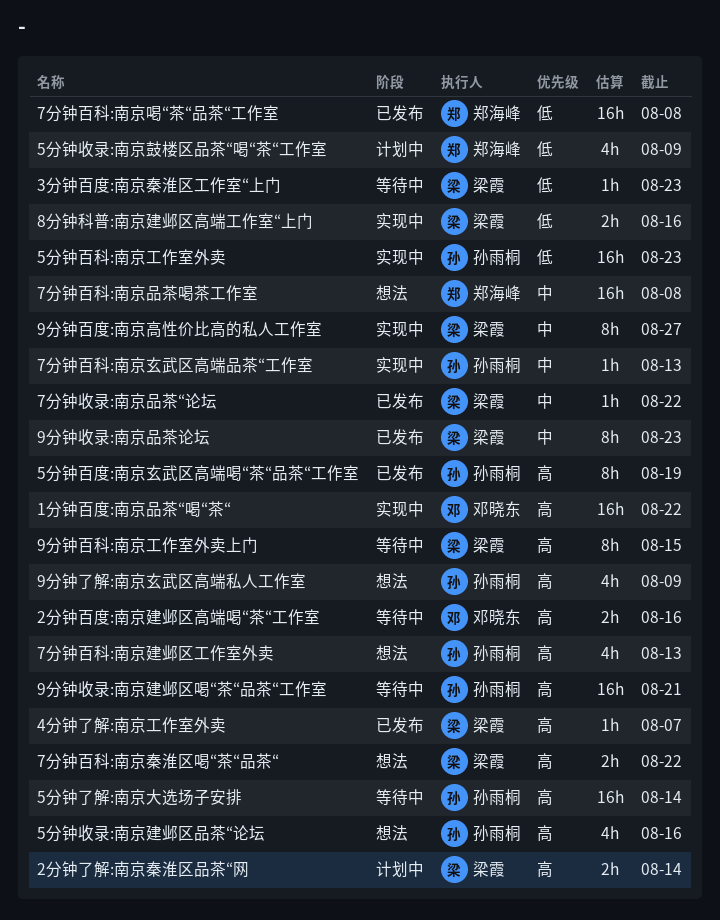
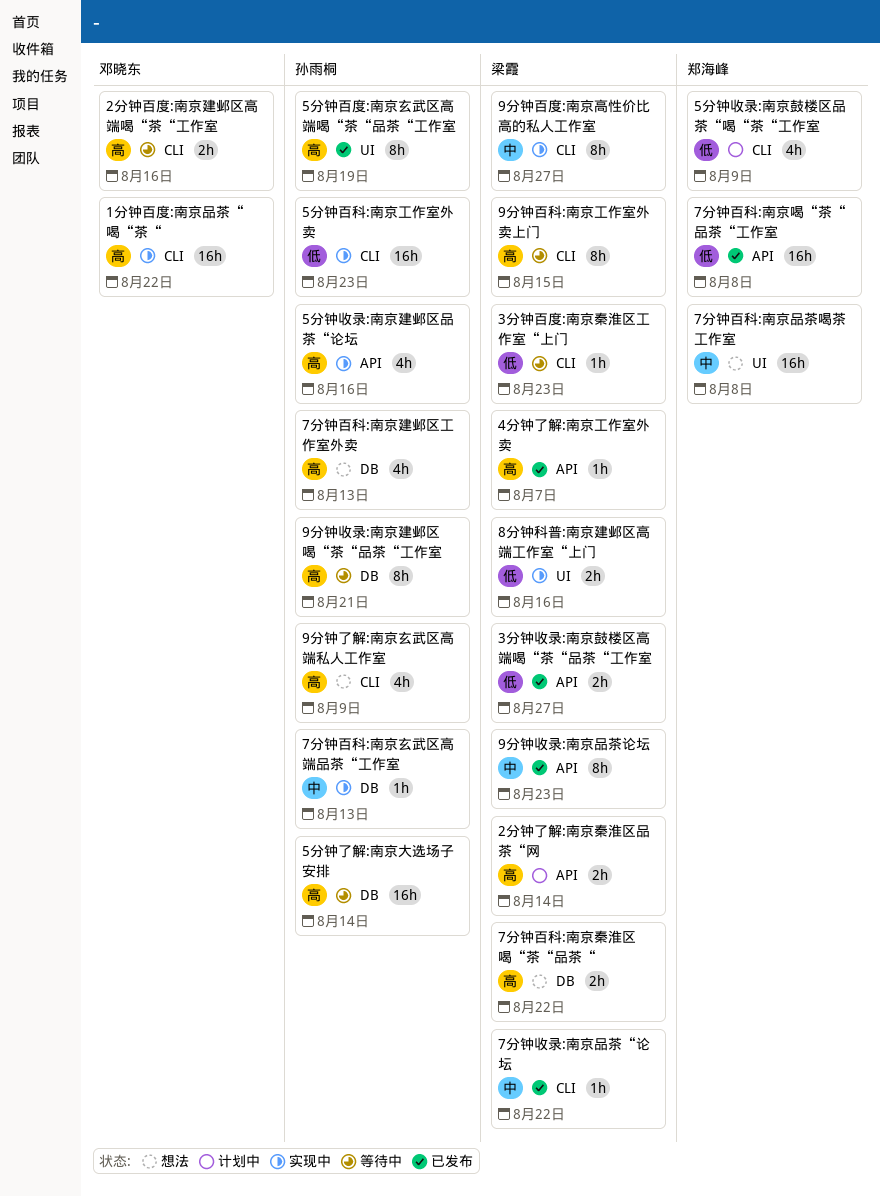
3分钟收录:南京鼓楼区高端喝“茶“品茶“工作室: none -> present
5分钟收录:南京建邺区品茶“论坛, status: 想法 -> 实现中
9分钟收录:南京建邺区喝“茶“品茶“工作室, estimate: 16h -> 8h

